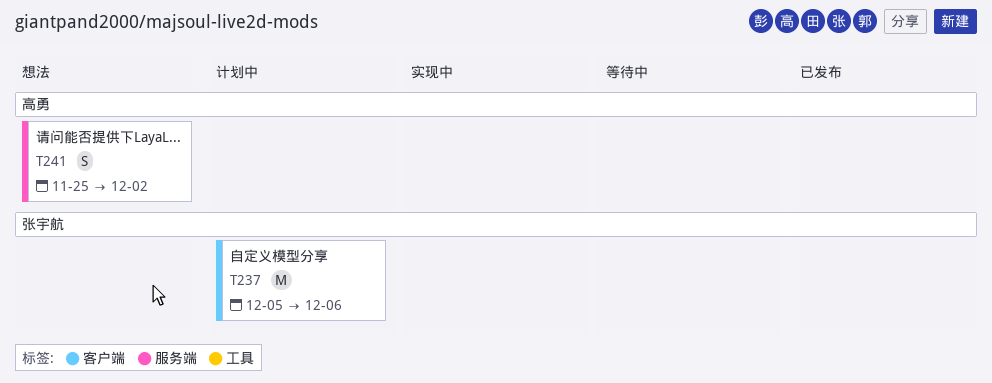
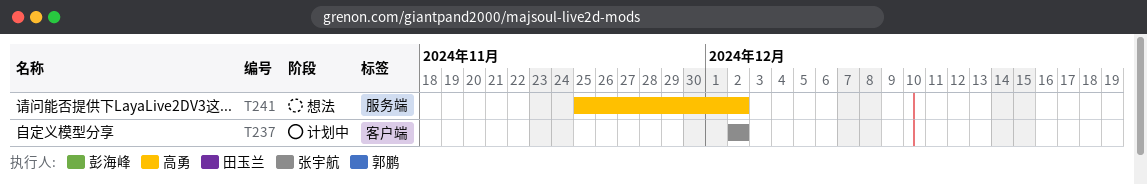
T237, start: Dec 5 -> Dec 2
T237, due: Dec 6 -> Dec 2

